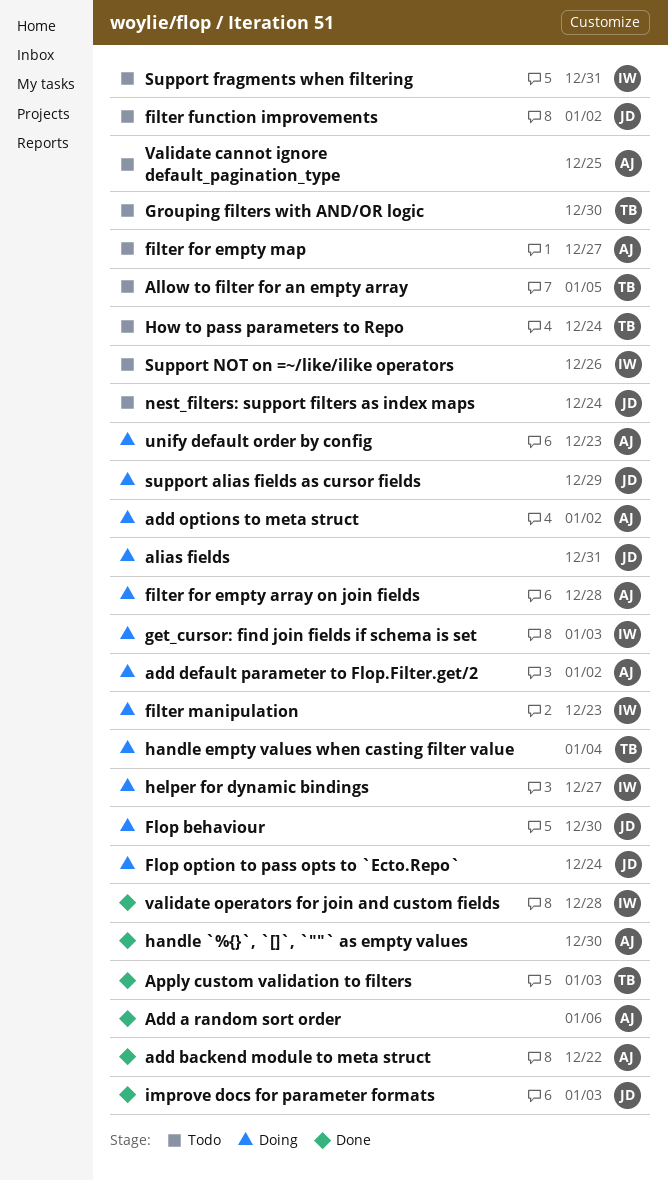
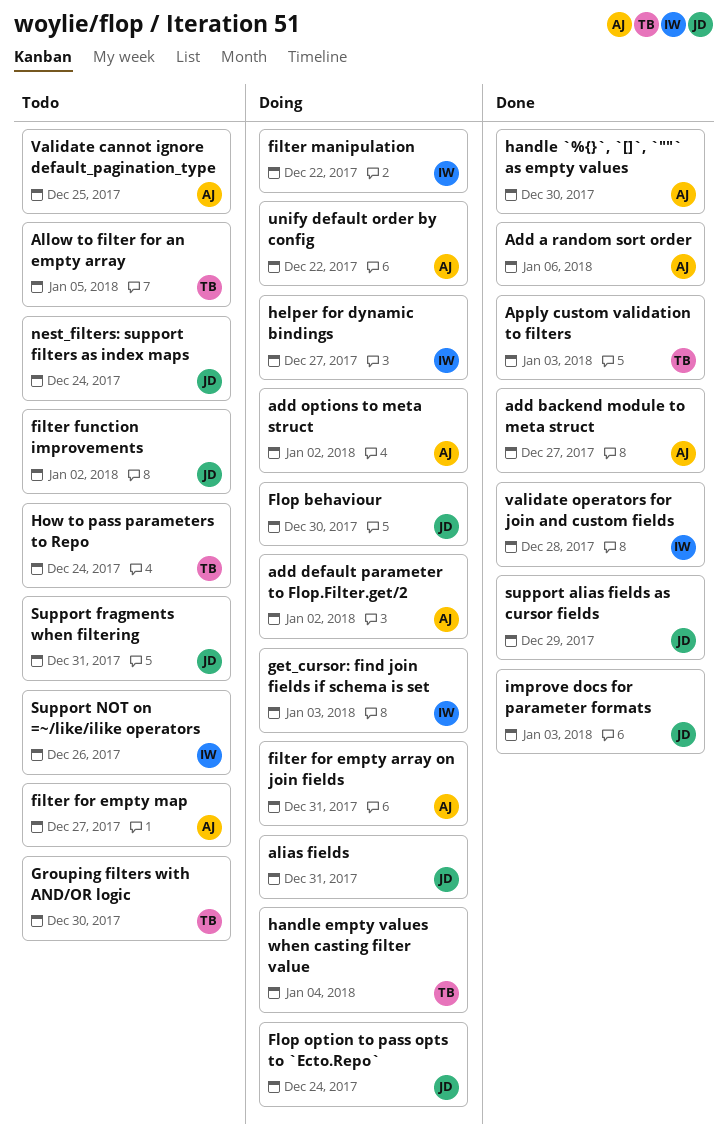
add backend module to meta struct, due: Dec 22 -> Dec 27
filter for empty array on join fields, due: Dec 28 -> Dec 31
filter manipulation, due: Dec 23 -> Dec 22
support alias fields as cursor fields, status: Doing -> Done
Support fragments when filtering, owner: IW -> JD
unify default order by config, due: Dec 23 -> Dec 22

